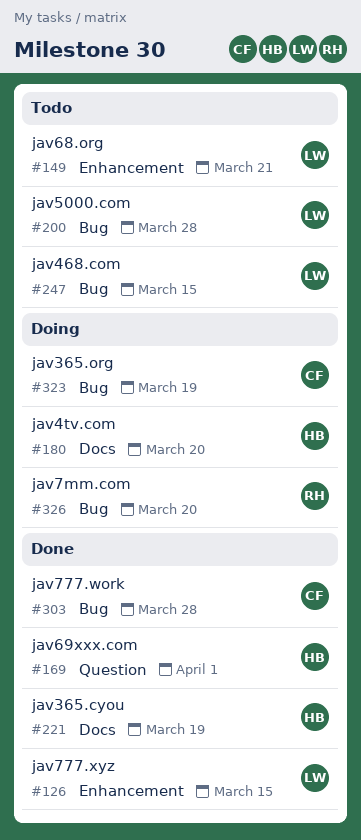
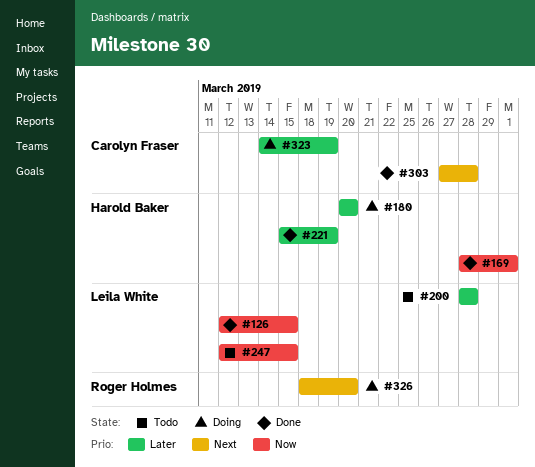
#149: present -> none

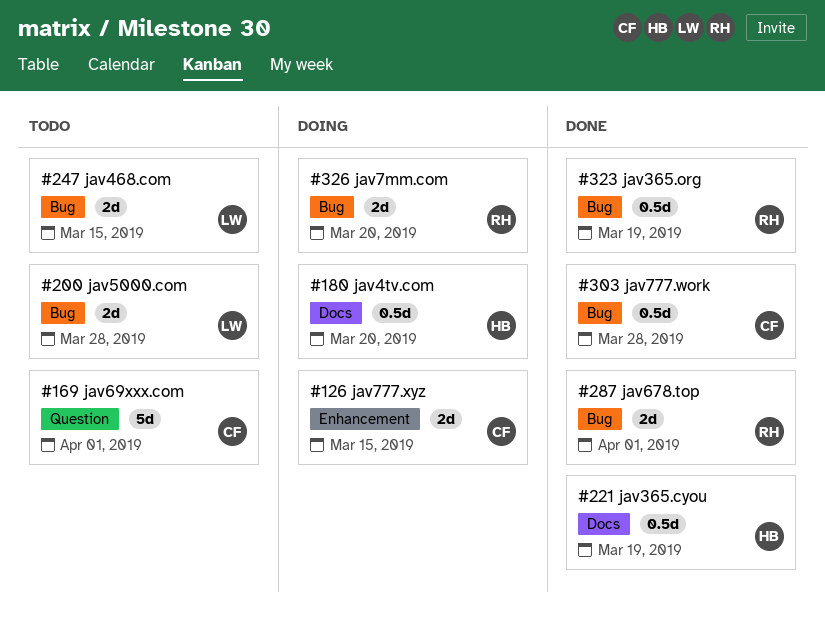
#126, status: Done -> Doing
#126, owner: Leila White -> Carolyn Fraser
#169, status: Done -> Todo
#169, owner: Harold Baker -> Carolyn Fraser
#287: none -> present
#323, status: Doing -> Done
#323, owner: Carolyn Fraser -> Roger Holmes

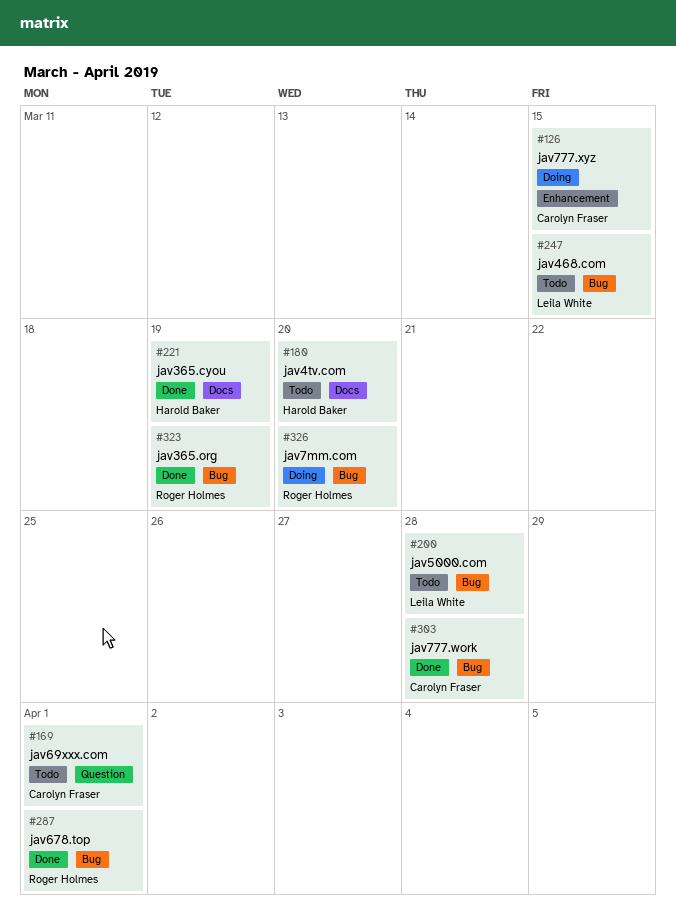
#180, status: Doing -> Todo

